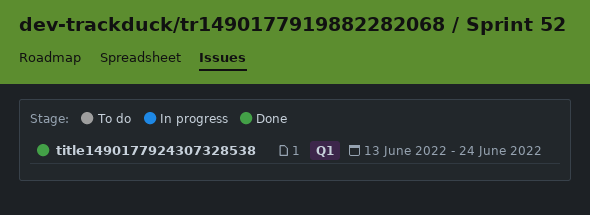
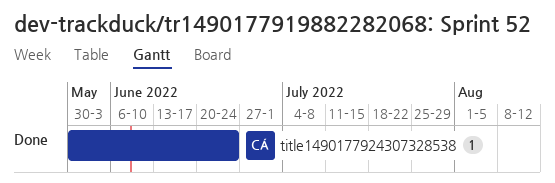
title1490177924307328538, start: Jun 13 -> May 30

